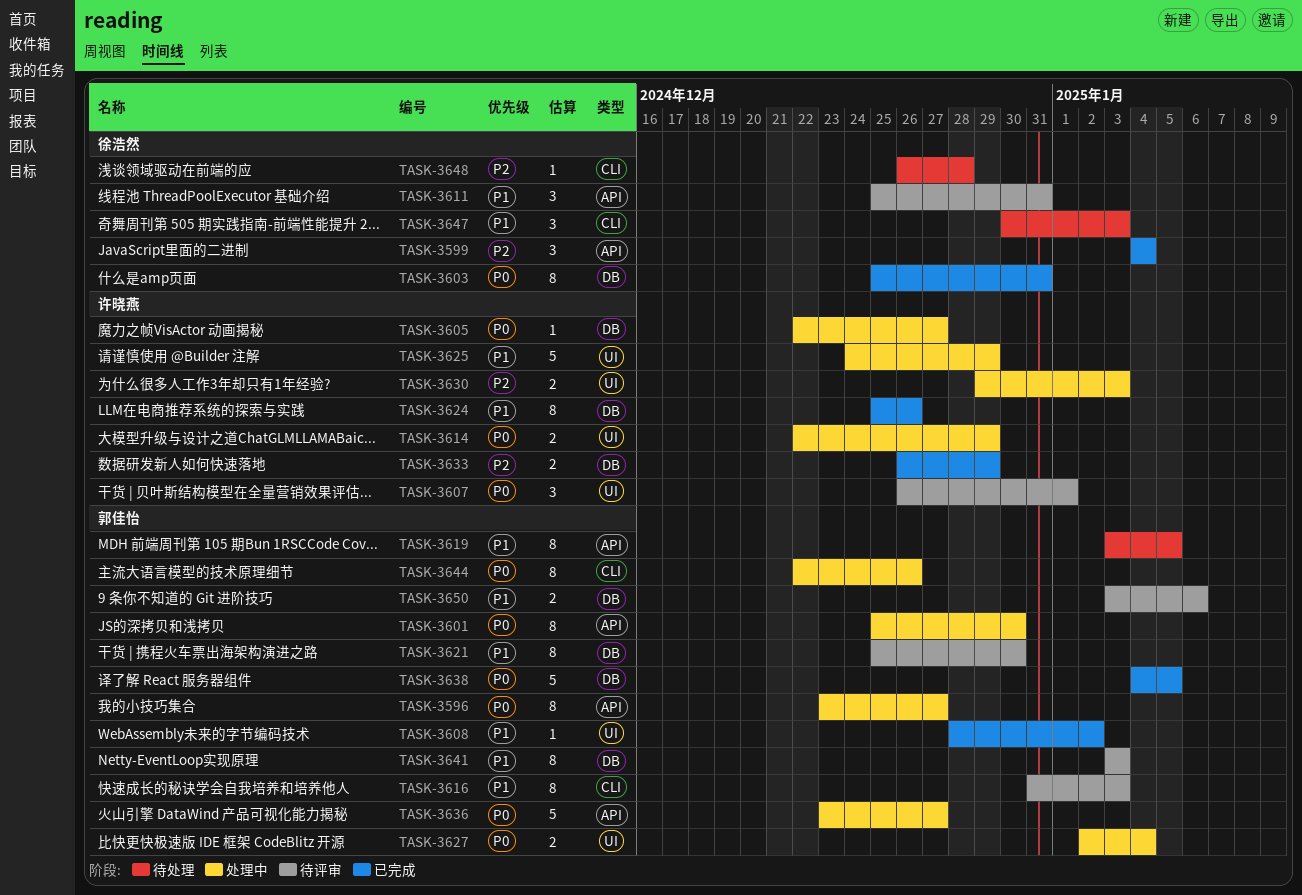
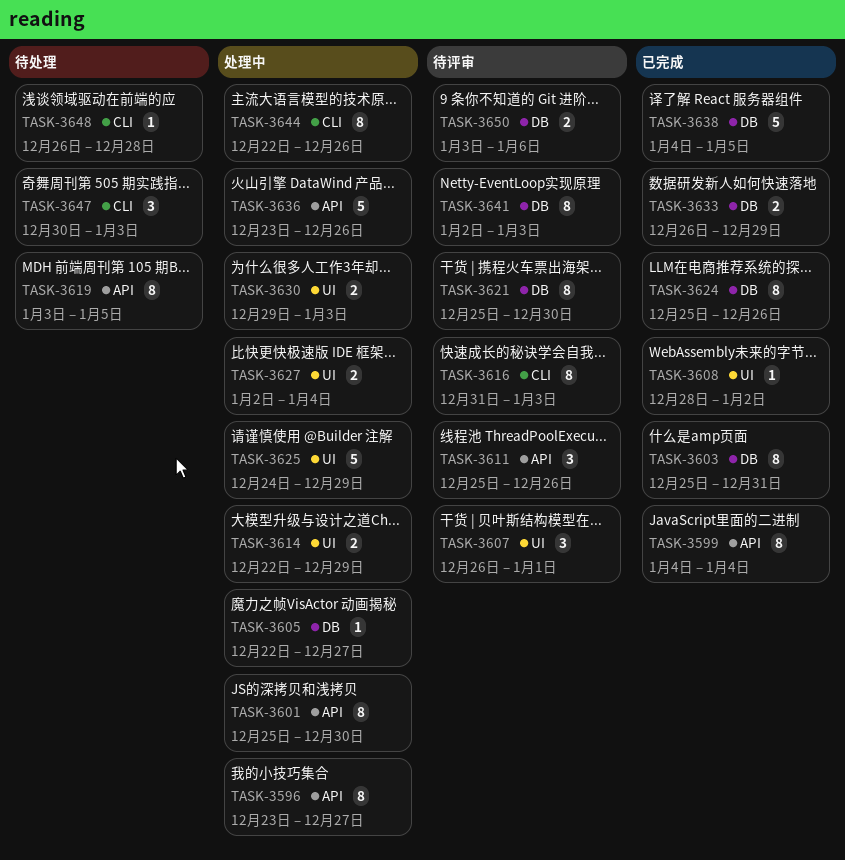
TASK-3599, estimate: 3 -> 8
TASK-3611, due: Dec 31 -> Dec 26
TASK-3636, due: Dec 27 -> Dec 26
TASK-3641, start: Jan 3 -> Jan 2

